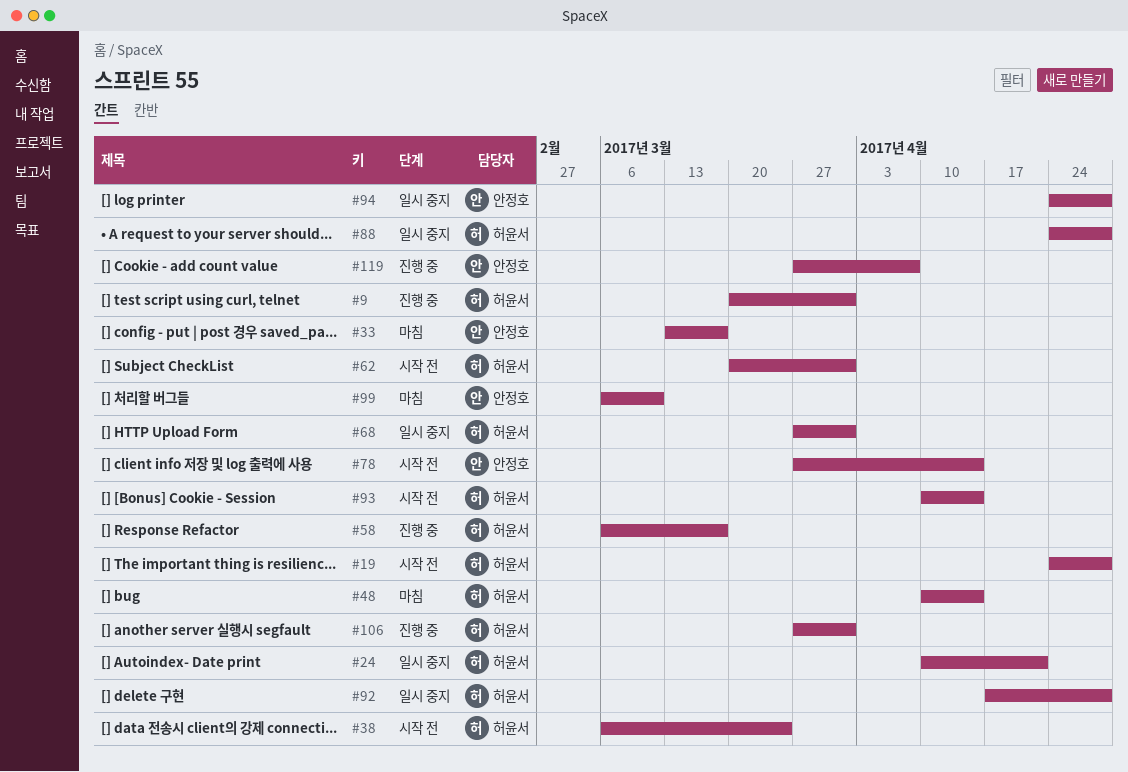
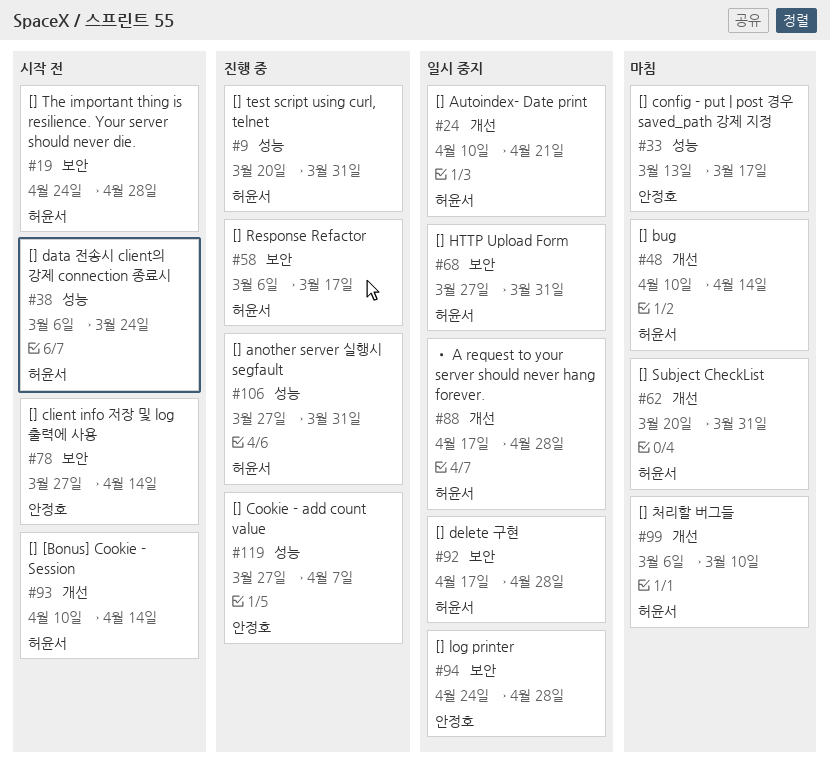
#62, status: 시작 전 -> 마침
#88, start: Apr 24 -> Apr 17
#99, owner: 안정호 -> 허윤서

